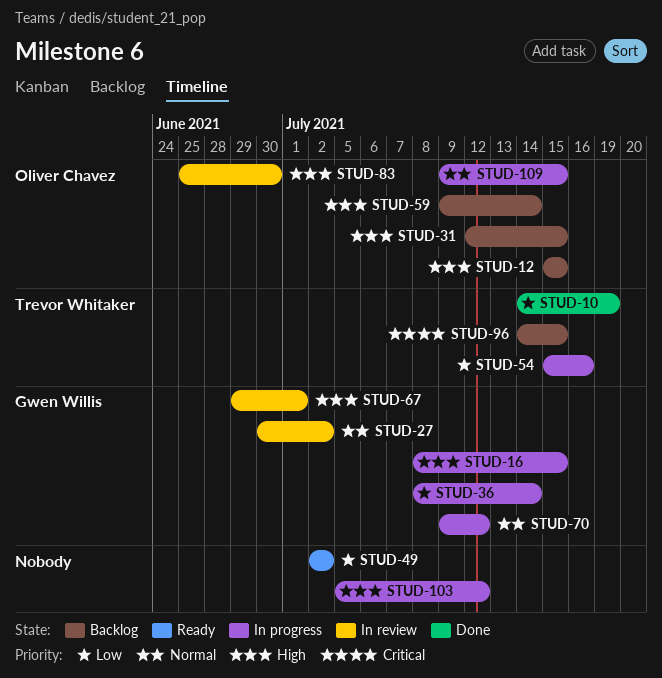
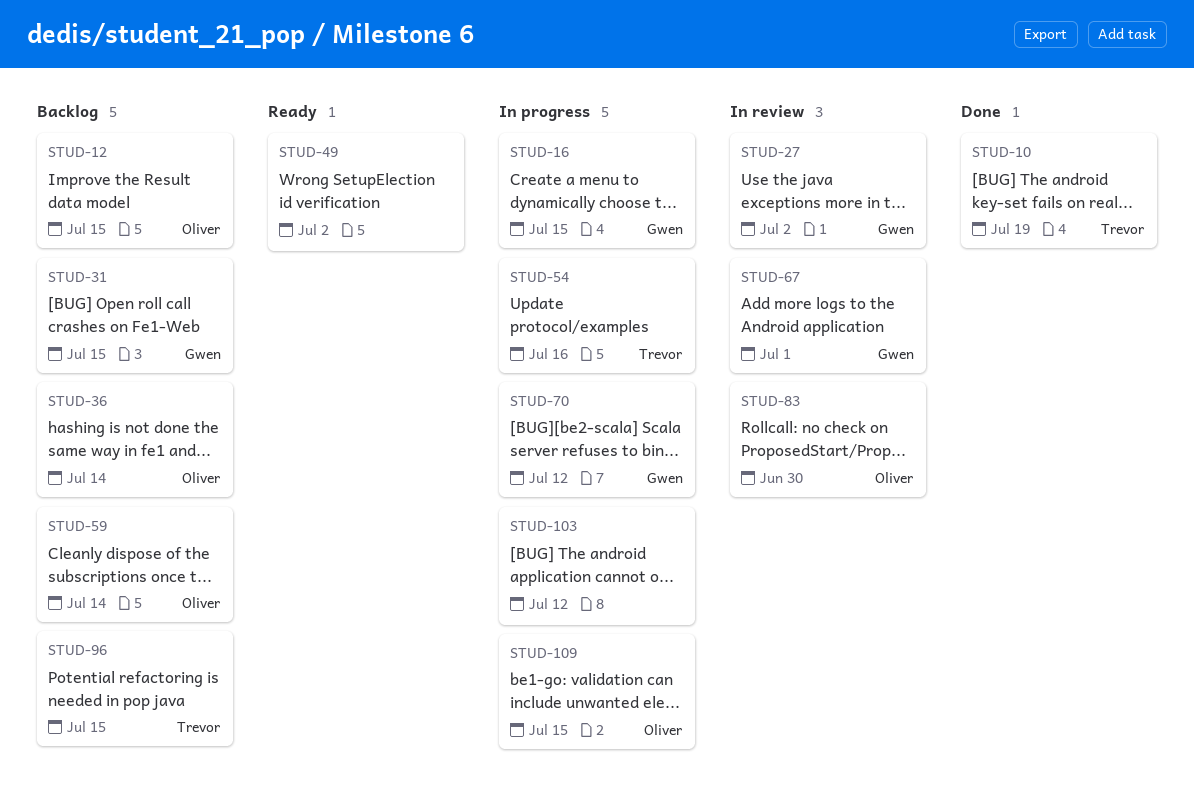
STUD-31, owner: Oliver Chavez -> Gwen Willis
STUD-36, status: In progress -> Backlog
STUD-36, owner: Gwen Willis -> Oliver Chavez

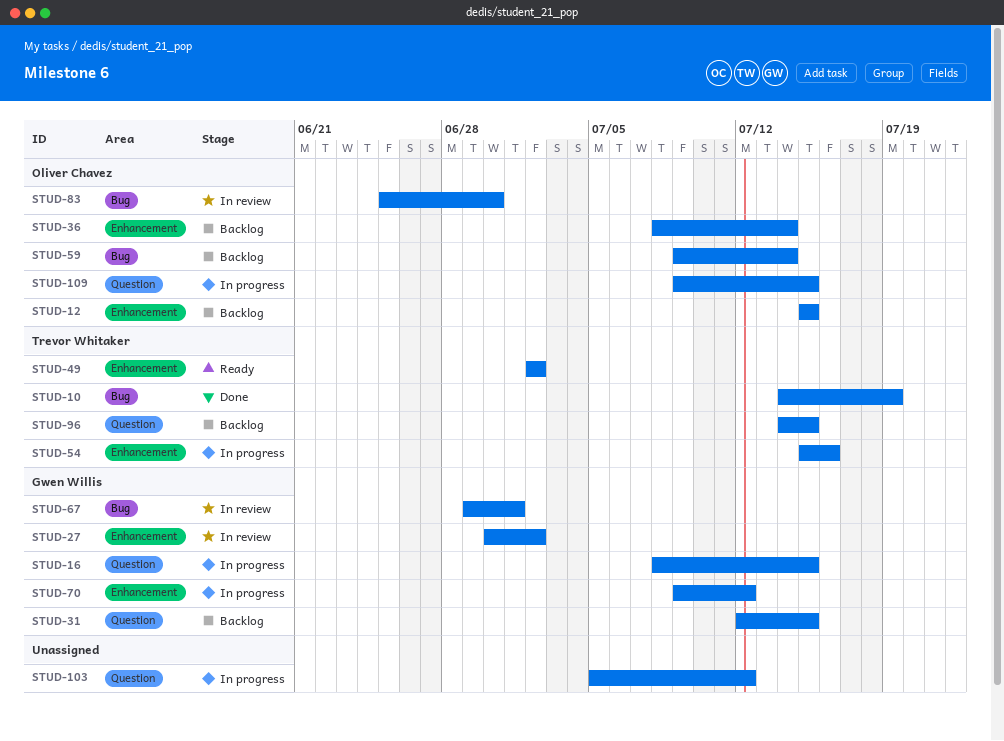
STUD-49, owner: none -> Trevor Whitaker

